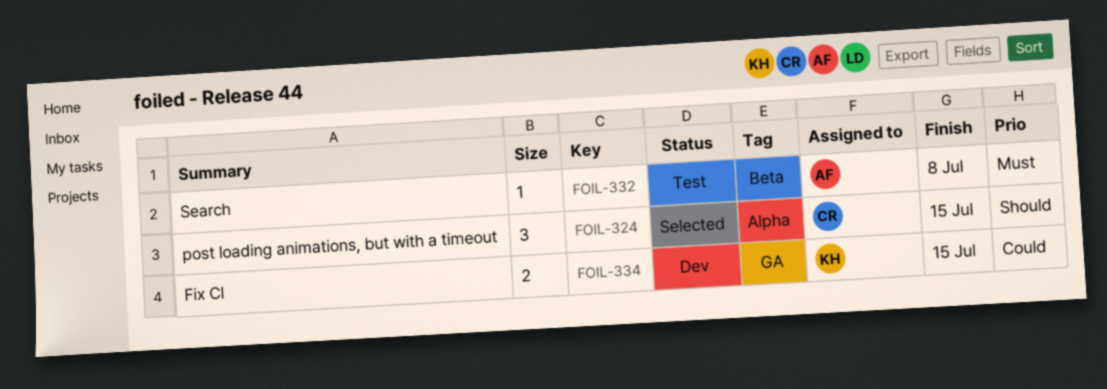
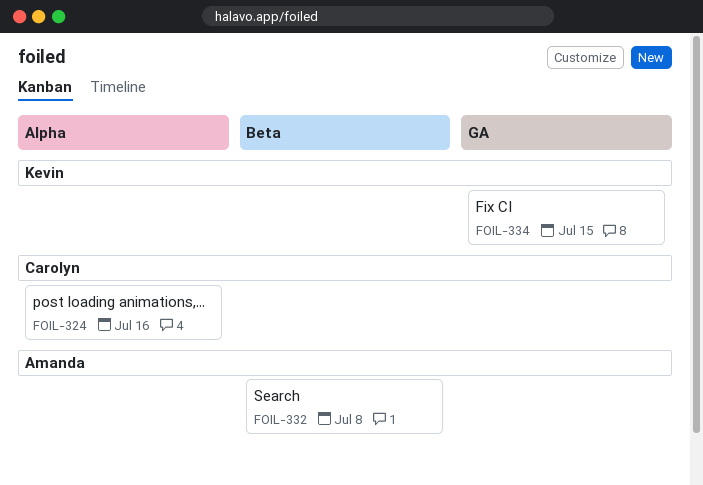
FOIL-324, due: Jul 15 -> Jul 16

